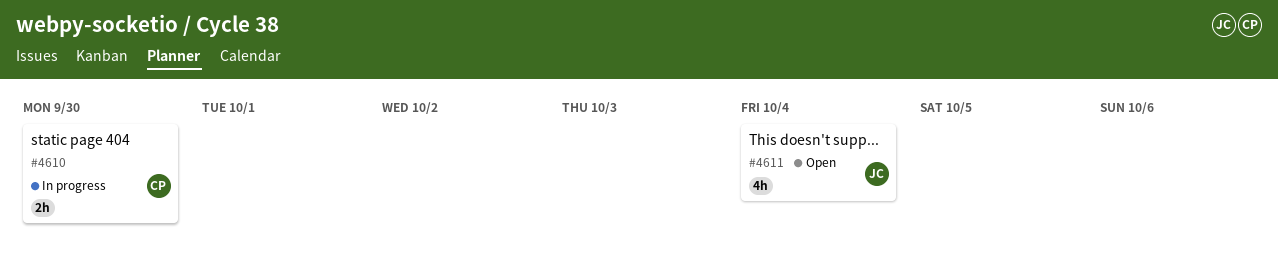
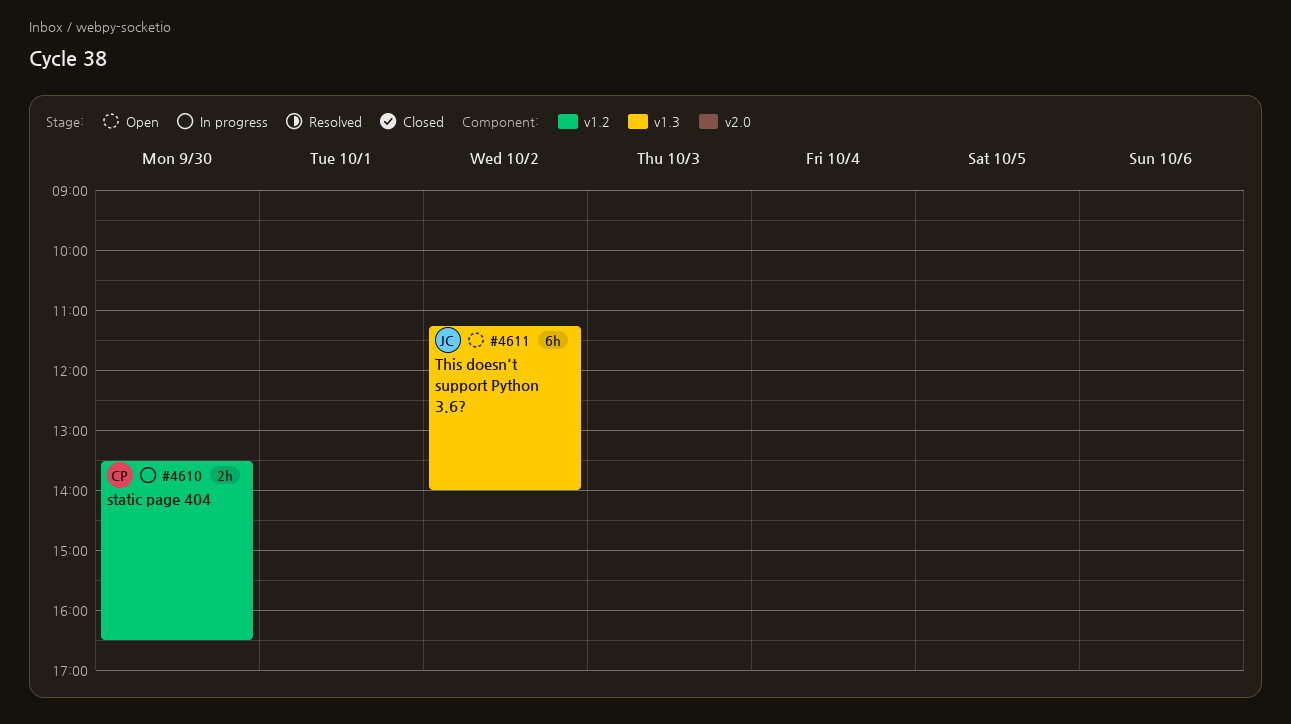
#4611, estimate: 4h -> 6h
#4611, day: Oct 4 -> Oct 2

